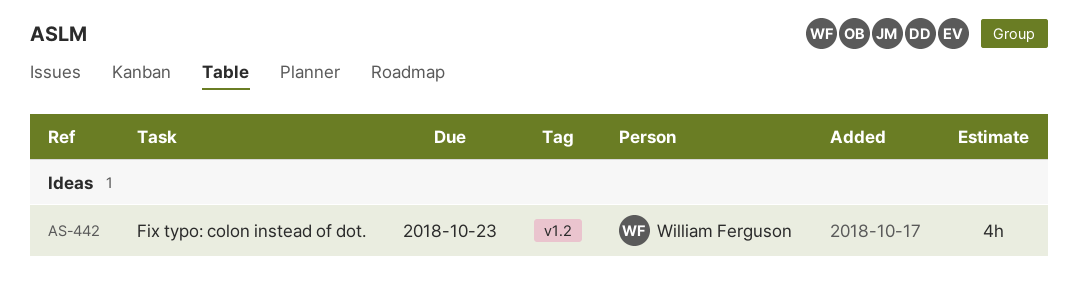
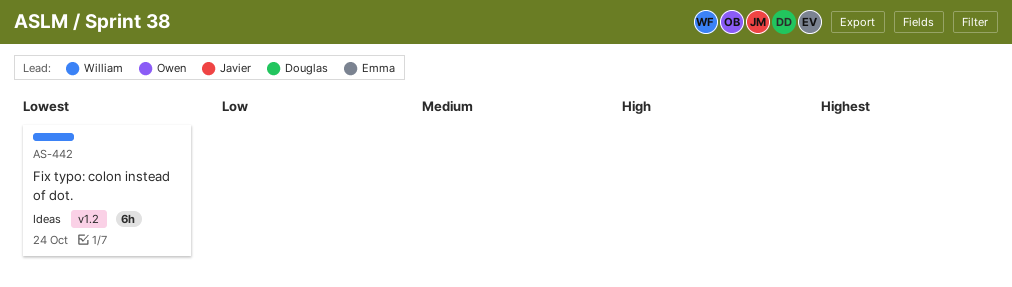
AS-442, estimate: 4h -> 6h
AS-442, due: Oct 23 -> Oct 24

